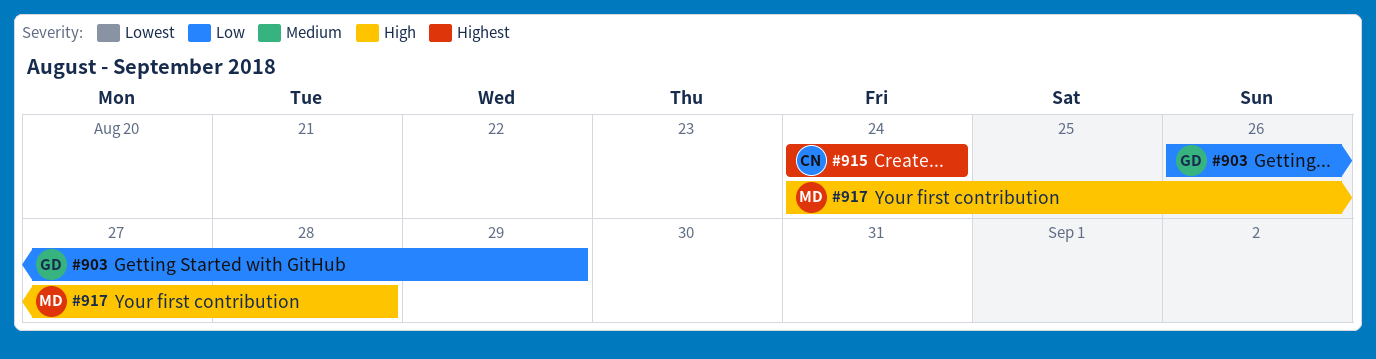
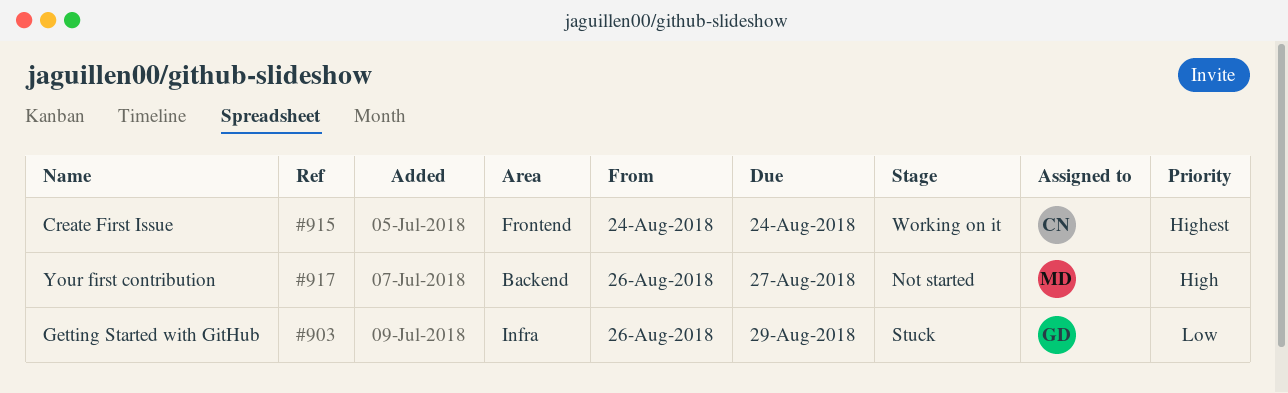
#917, start: Aug 24 -> Aug 26
#917, due: Aug 28 -> Aug 27

